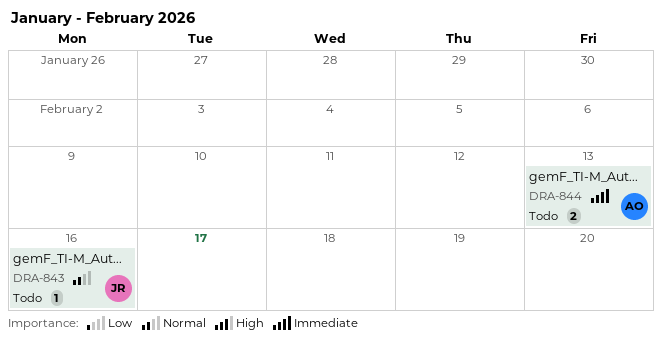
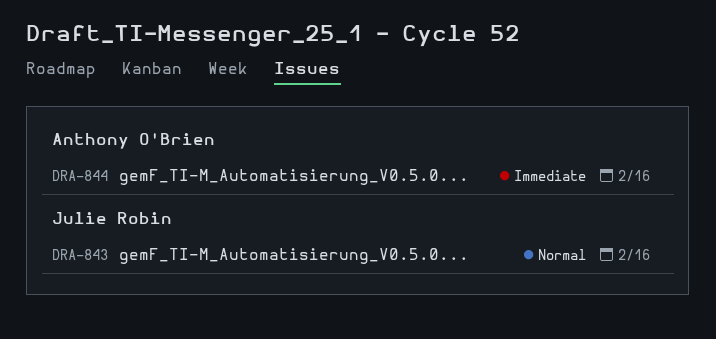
DRA-844, due: Feb 13 -> Feb 16

